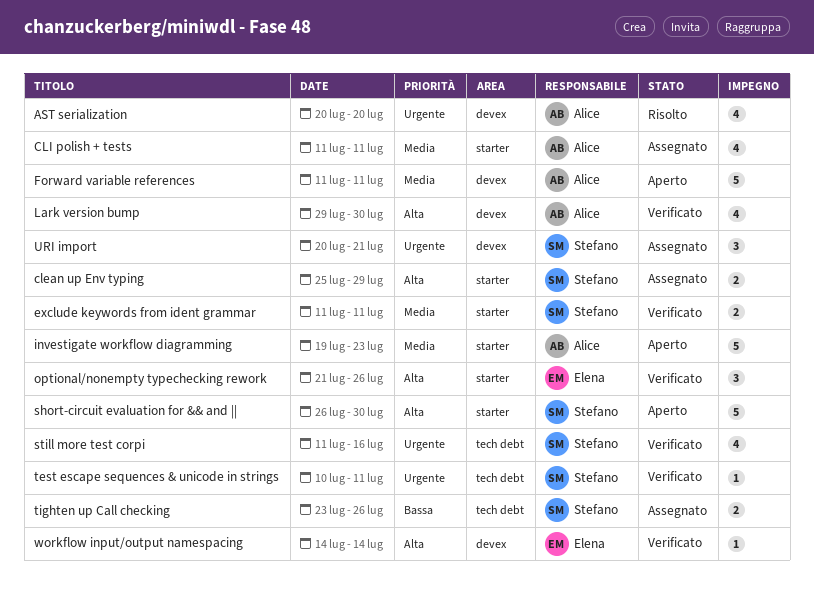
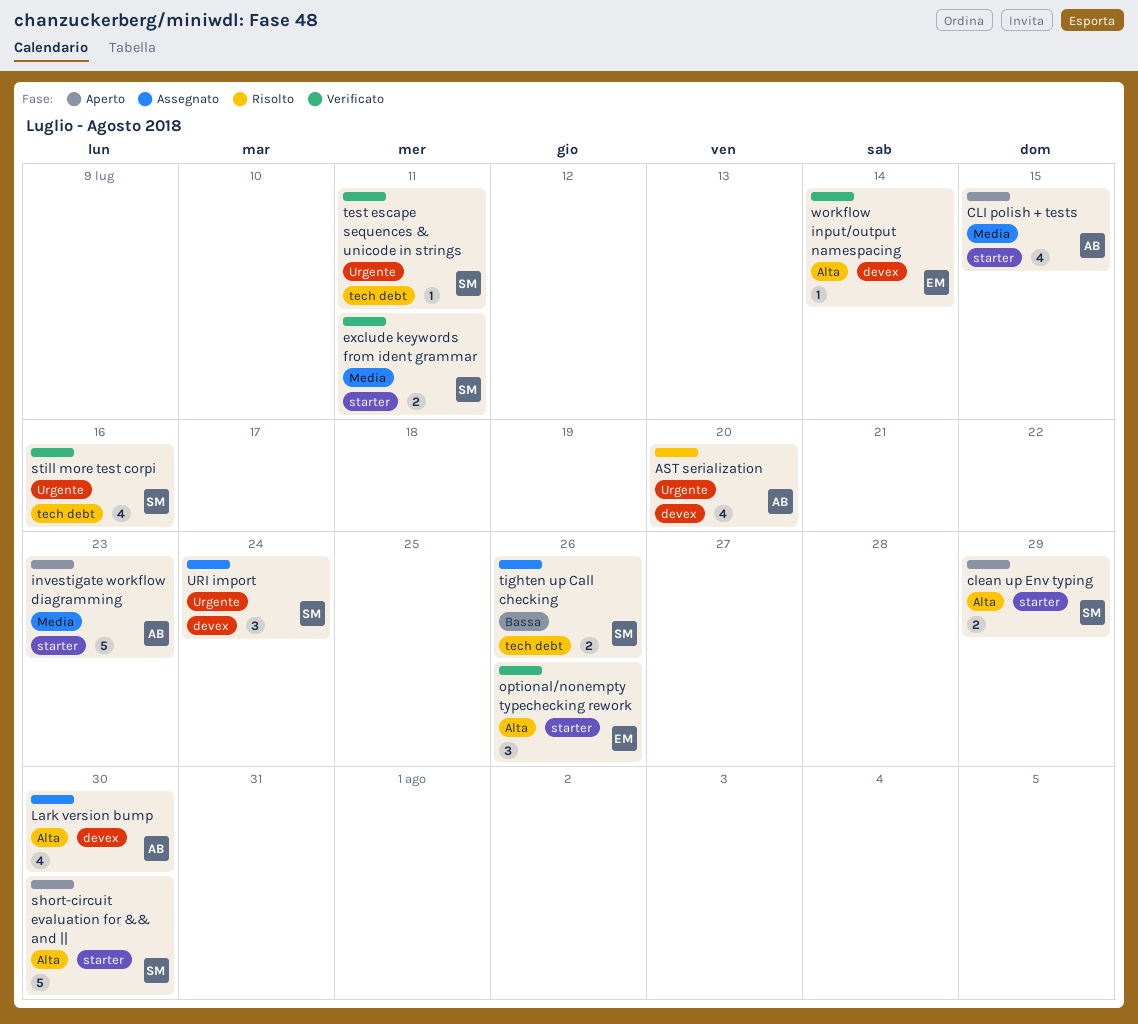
clean up Env typing, status: Assegnato -> Aperto
CLI polish + tests, status: Assegnato -> Aperto
CLI polish + tests, due: Jul 11 -> Jul 15
Forward variable references: present -> none
Lark version bump, status: Verificato -> Assegnato
URI import, due: Jul 21 -> Jul 24

